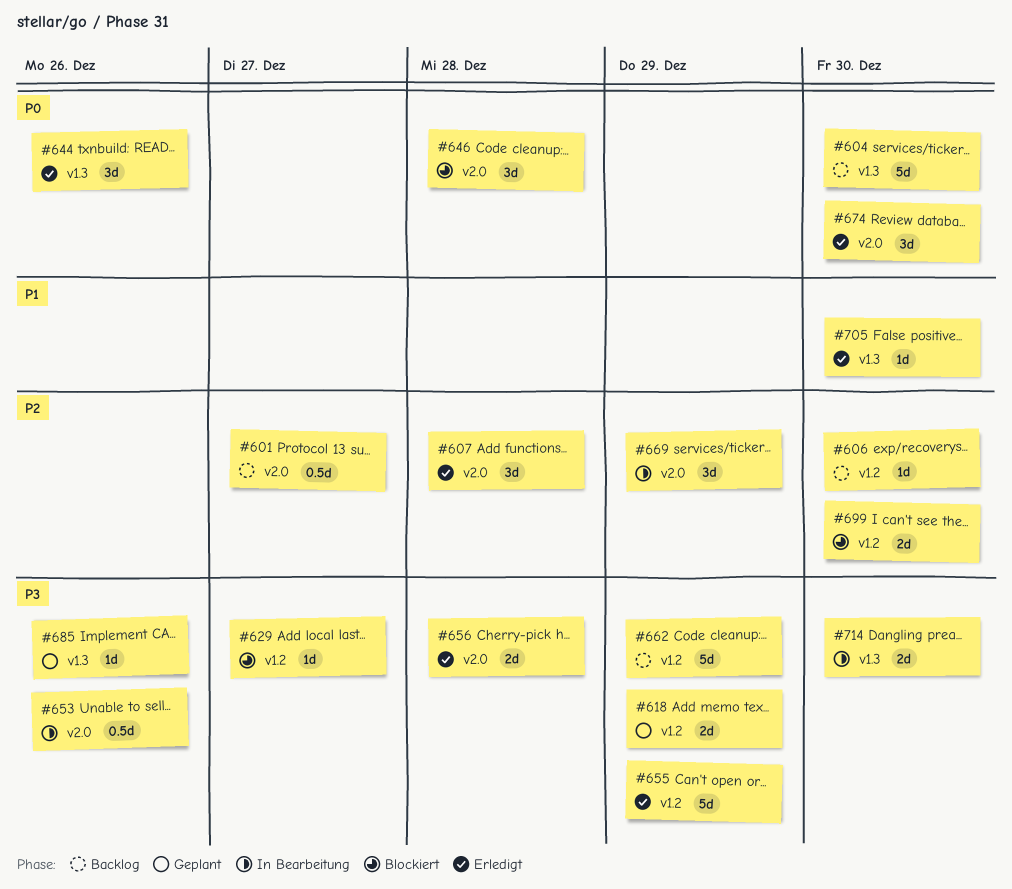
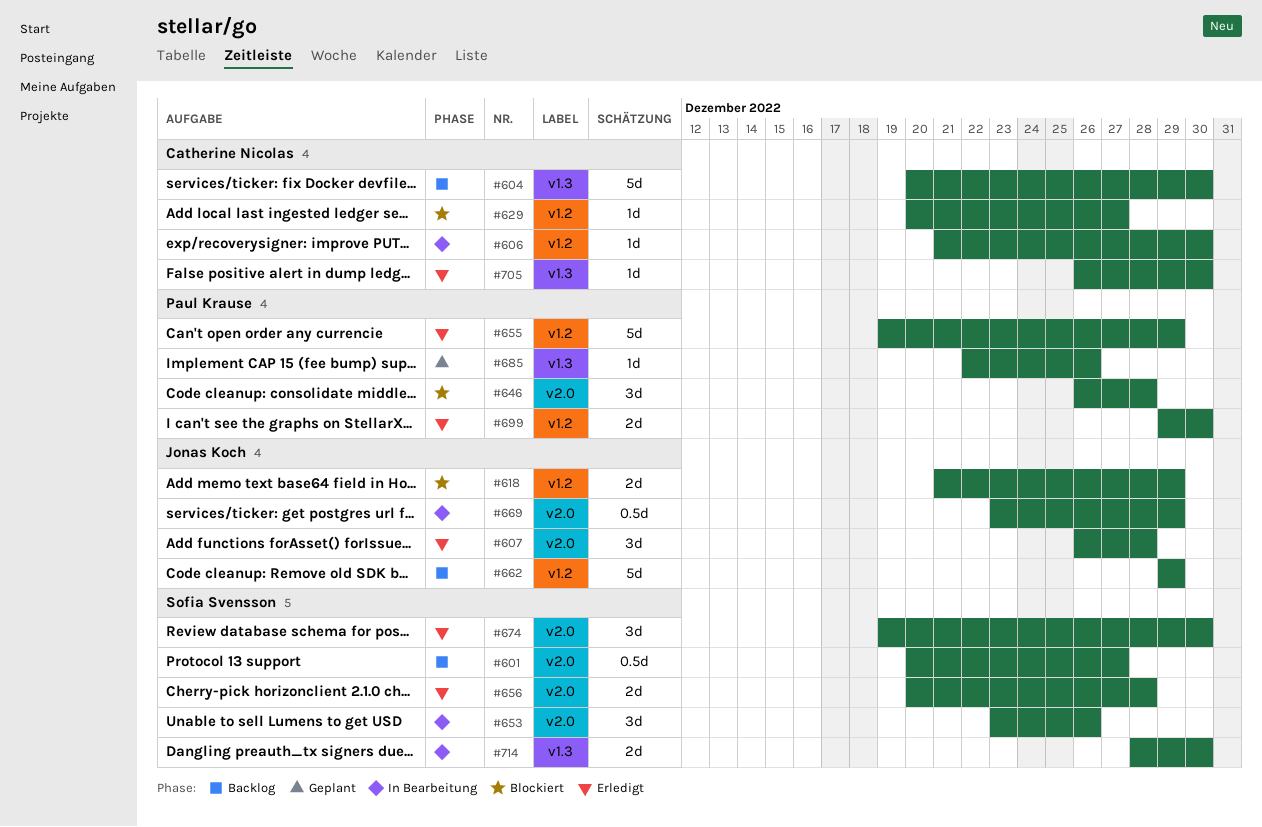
#606, status: Backlog -> In Bearbeitung
#618, status: Geplant -> Blockiert
#644: present -> none
#653, estimate: 0.5d -> 3d
#669, estimate: 3d -> 0.5d
#699, status: Blockiert -> Erledigt

